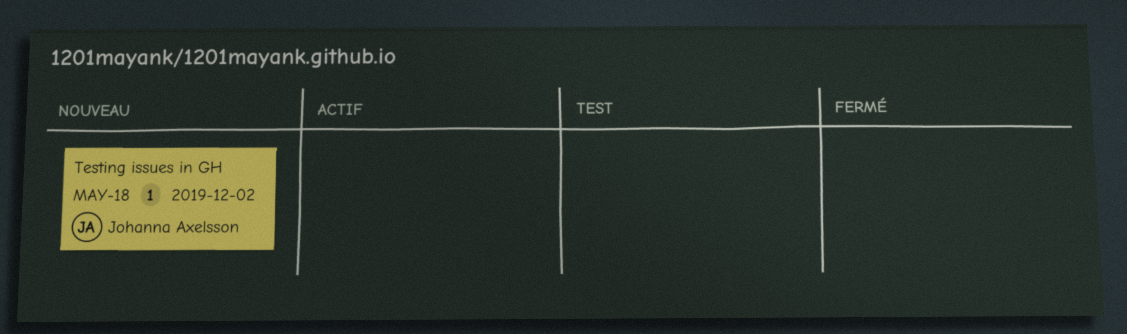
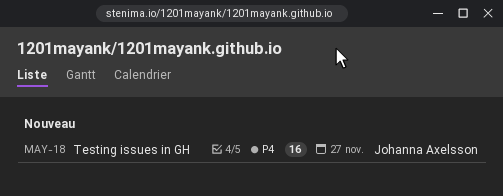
MAY-18, estimate: 1 -> 16
MAY-18, due: Dec 2 -> Nov 27

